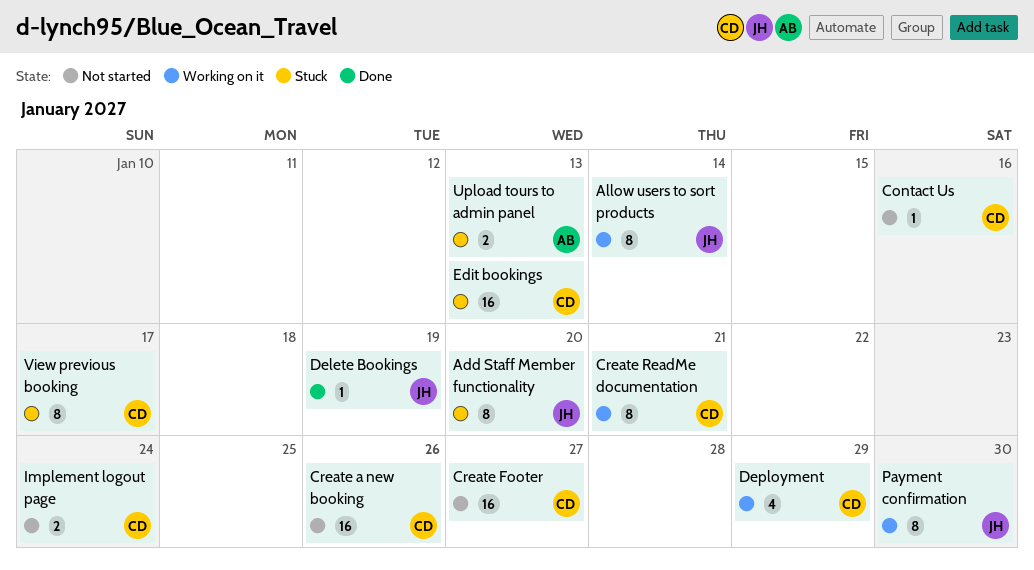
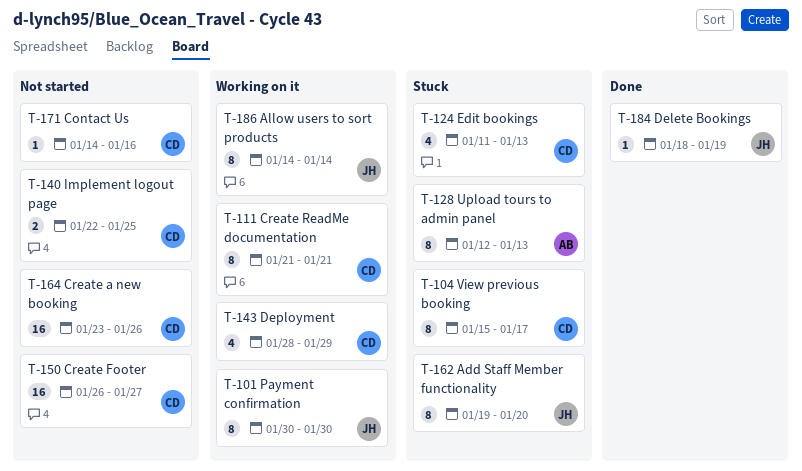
Edit bookings, estimate: 16 -> 4
Implement logout page, due: Jan 24 -> Jan 25
Upload tours to admin panel, estimate: 2 -> 8

